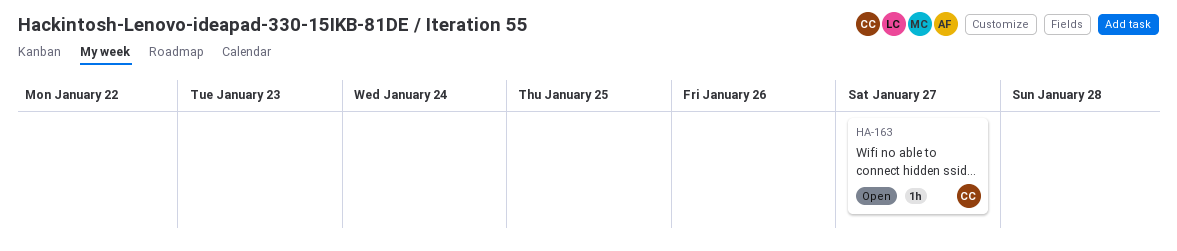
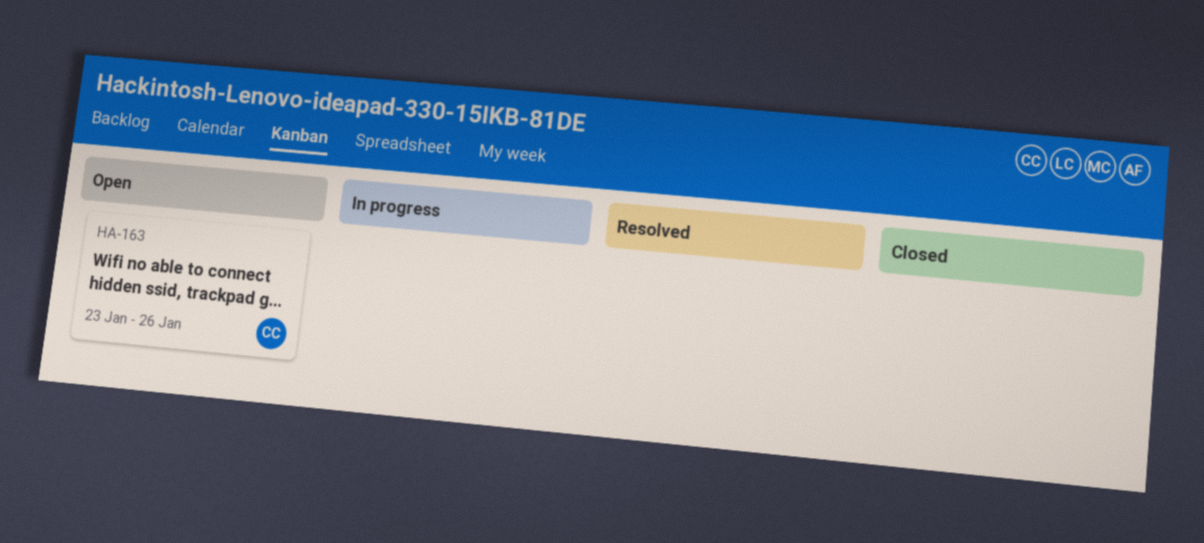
HA-163, due: Jan 27 -> Jan 26

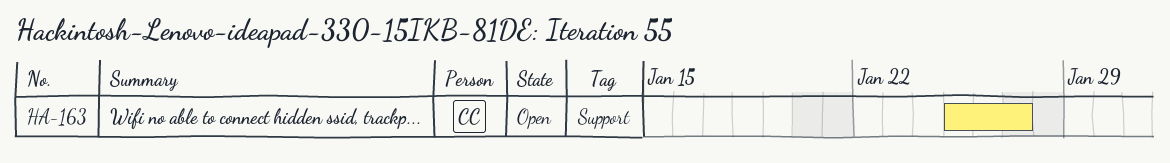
HA-163, start: Jan 23 -> Jan 25
HA-163, due: Jan 26 -> Jan 27

